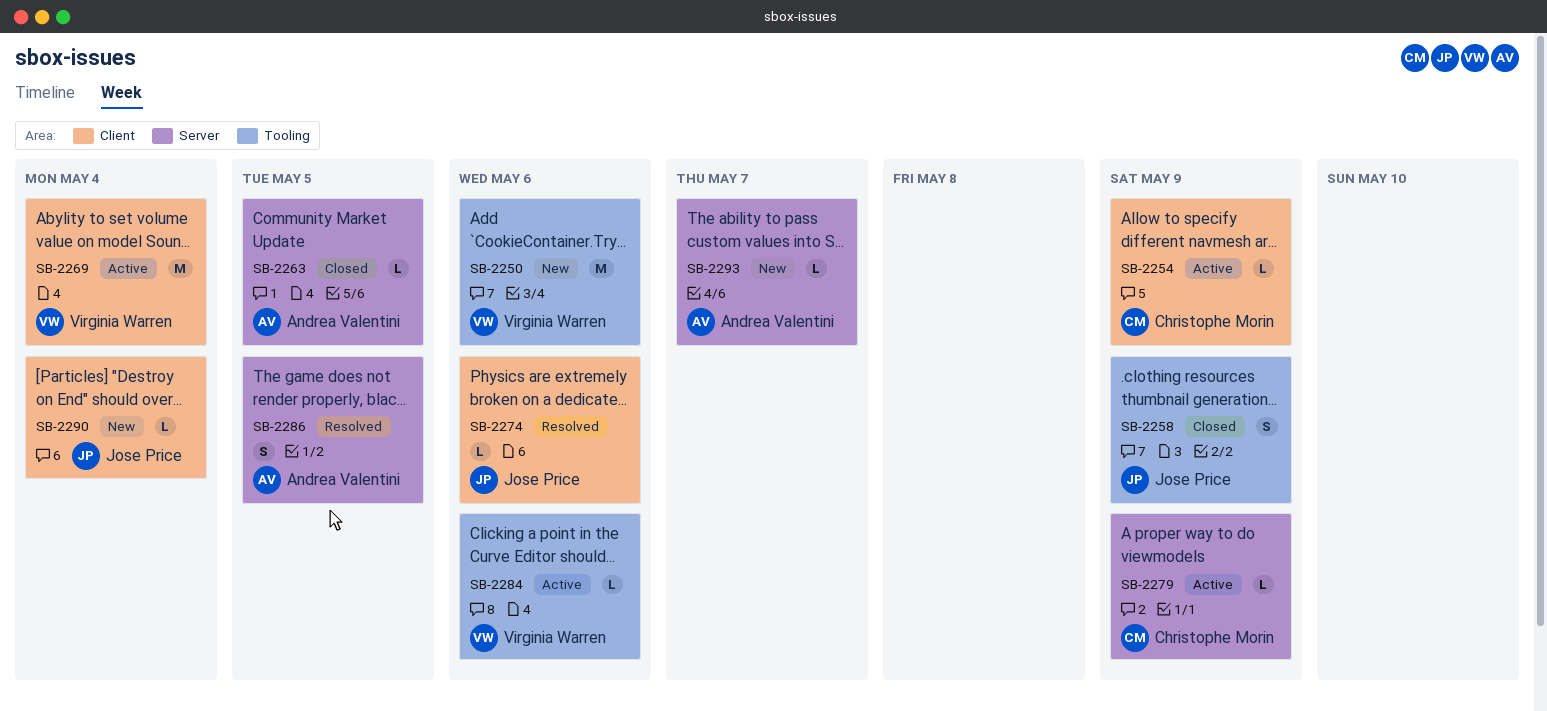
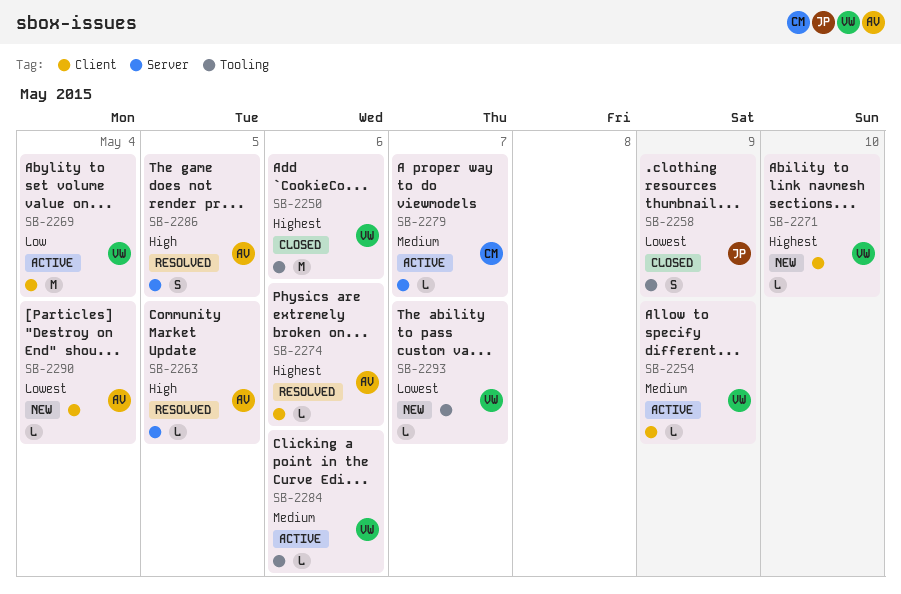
SB-2250, status: New -> Closed
SB-2254, owner: Christophe Morin -> Virginia Warren
SB-2263, status: Closed -> Resolved
SB-2271: none -> present
SB-2274, owner: Jose Price -> Andrea Valentini
SB-2279, due: May 9 -> May 7
SB-2290, owner: Jose Price -> Andrea Valentini
SB-2293, owner: Andrea Valentini -> Virginia Warren
SB-2293, label: Server -> Tooling

